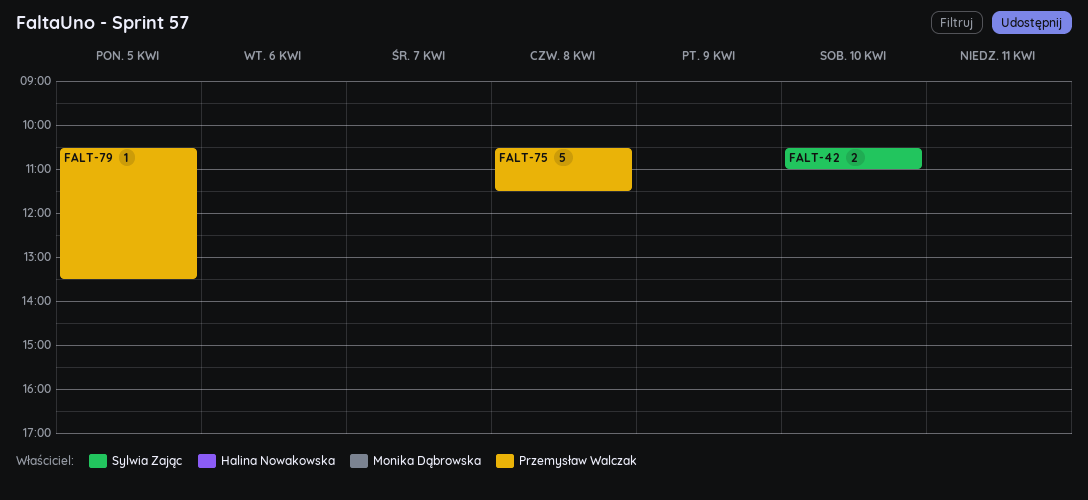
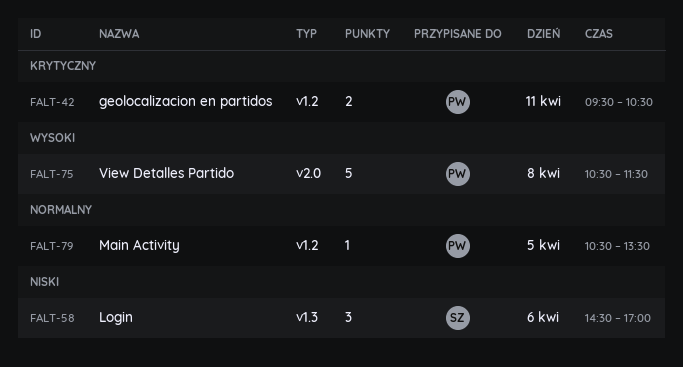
FALT-42, owner: Sylwia Zając -> Przemysław Walczak
FALT-42, day: Apr 10 -> Apr 11
FALT-42, begins: 10:30 -> 09:30
FALT-42, ends: 11:00 -> 10:30
FALT-58: none -> present

